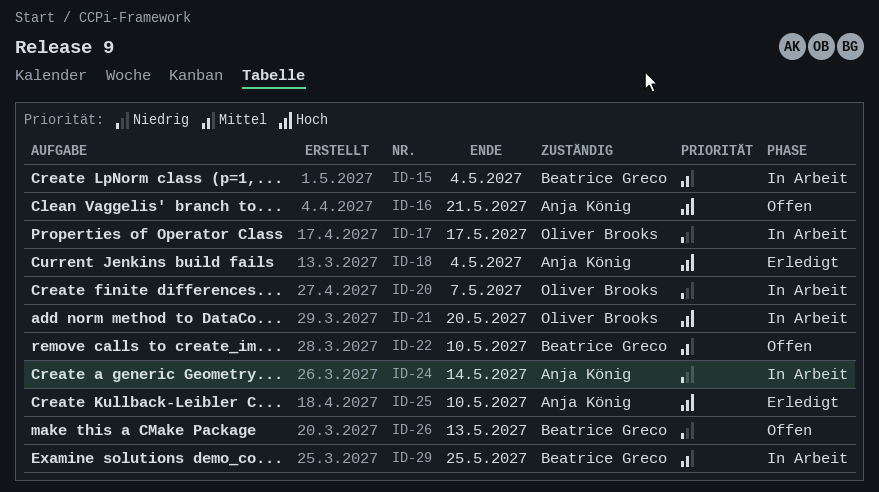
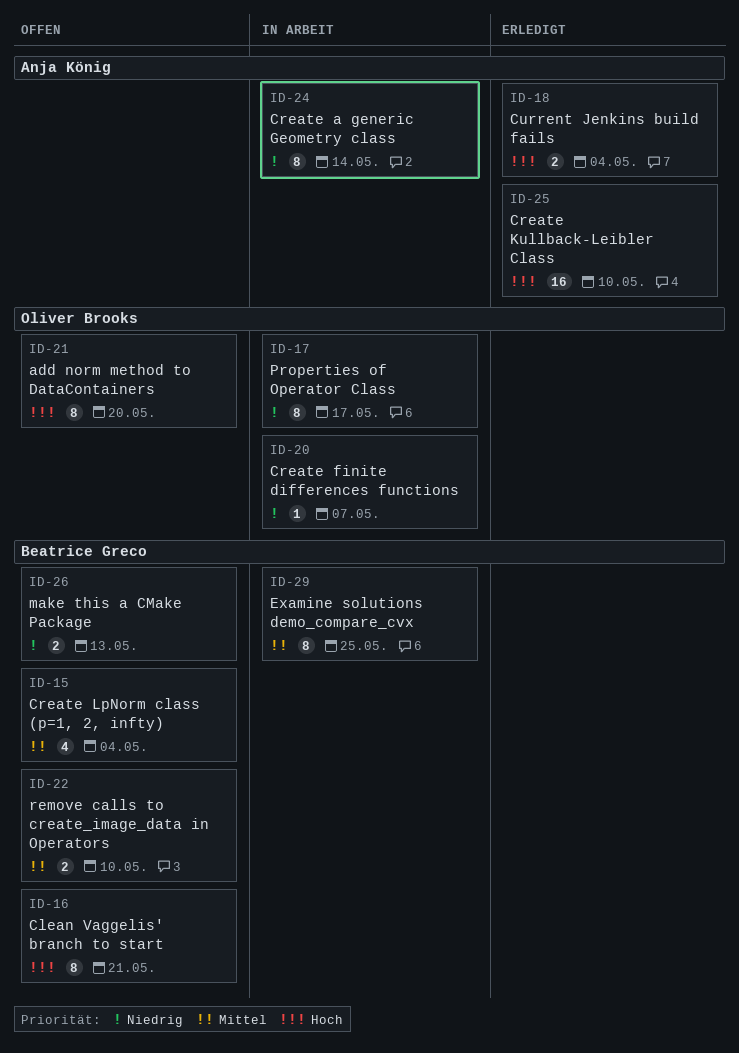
ID-15, status: In Arbeit -> Offen
ID-16, owner: Anja König -> Beatrice Greco
ID-21, status: In Arbeit -> Offen

